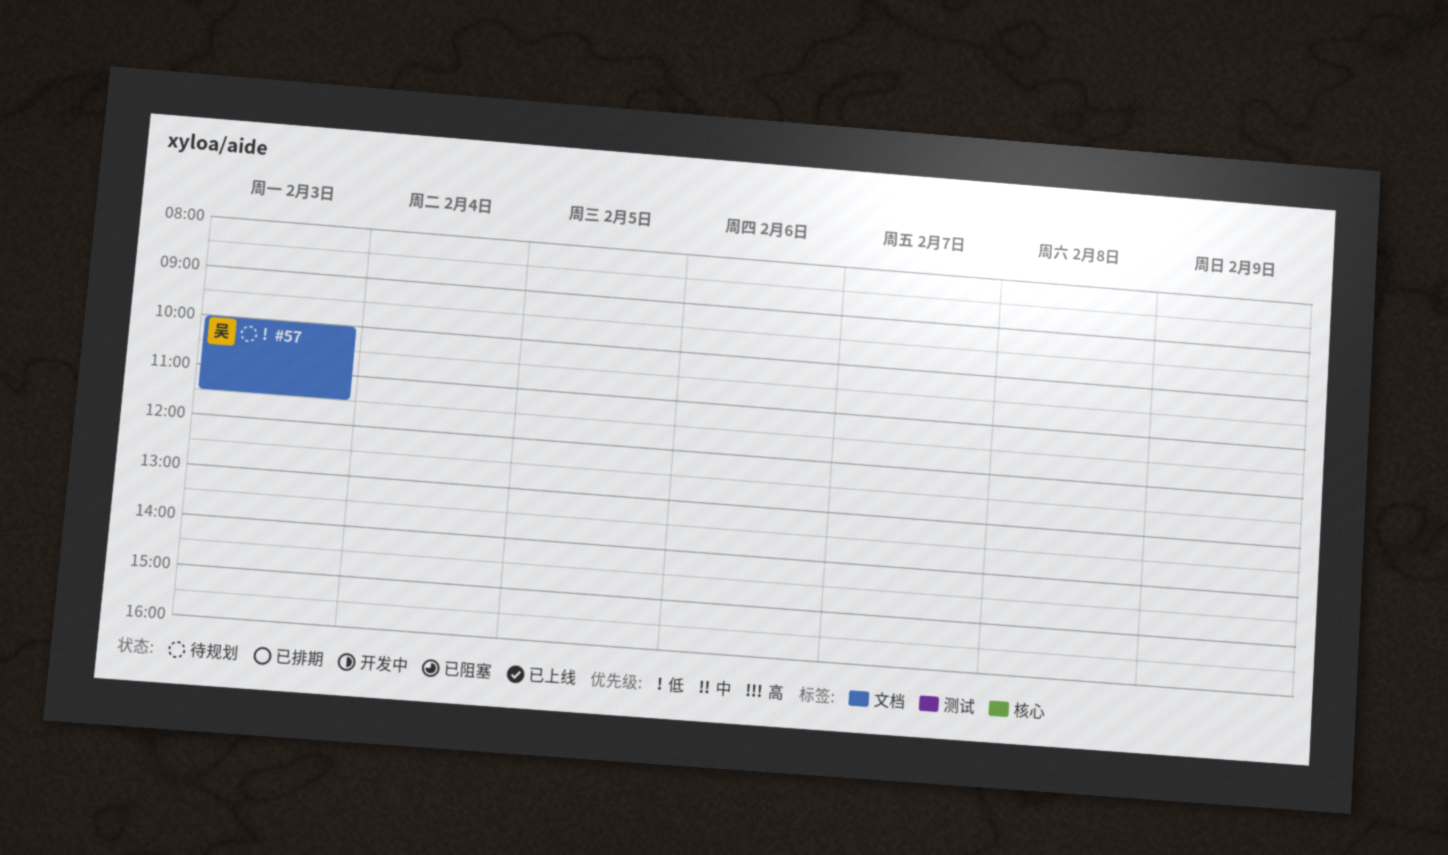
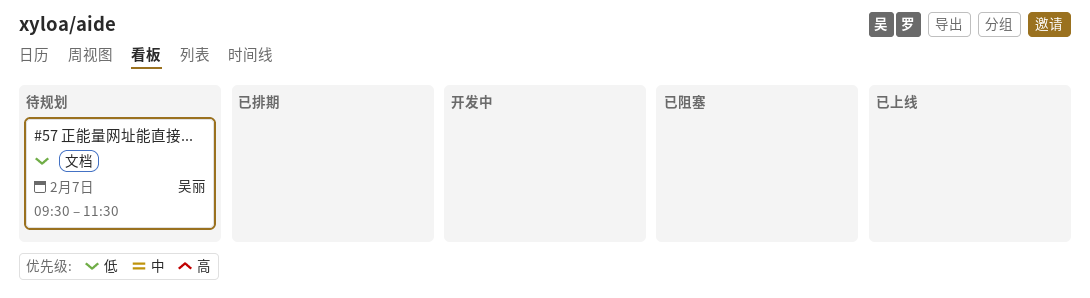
#57, day: Feb 3 -> Feb 7
#57, begins: 10:00 -> 09:30

